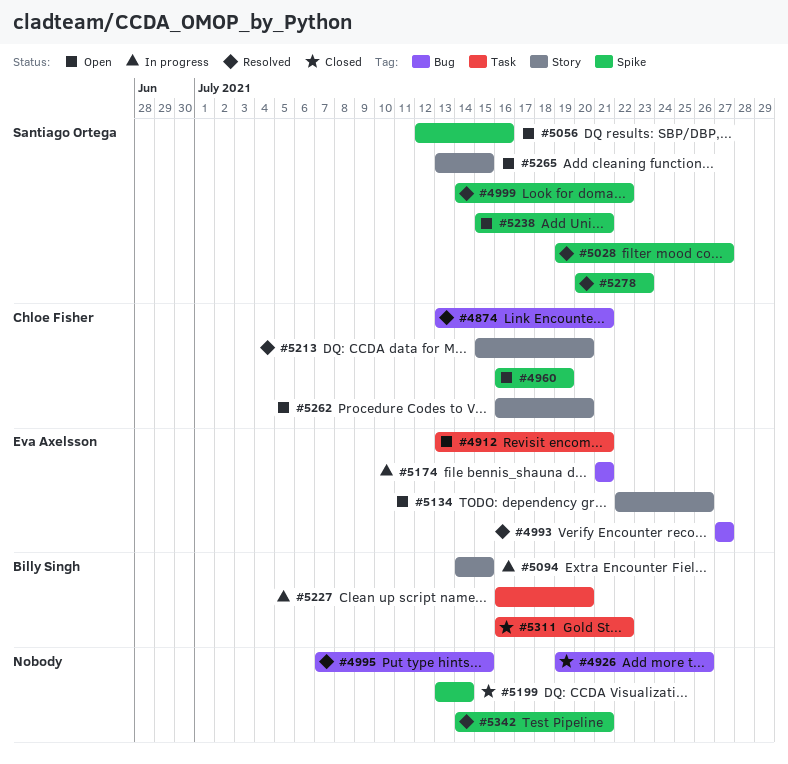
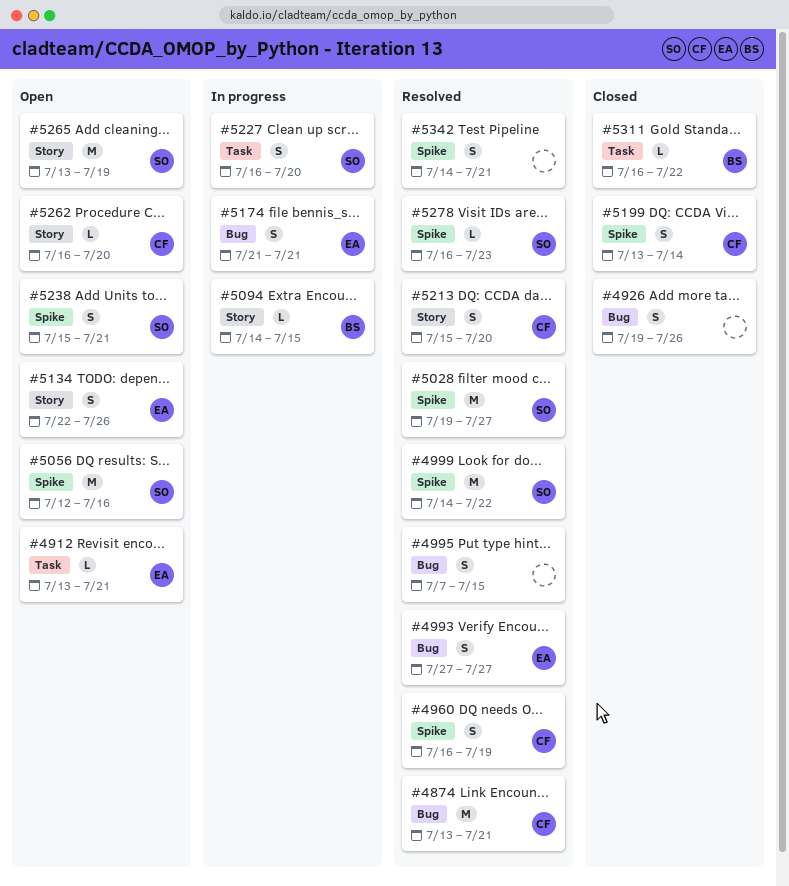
#4960, status: Open -> Resolved
#5199, owner: none -> Chloe Fisher
#5227, owner: Billy Singh -> Santiago Ortega
#5265, due: Jul 15 -> Jul 19
#5278, start: Jul 20 -> Jul 16

